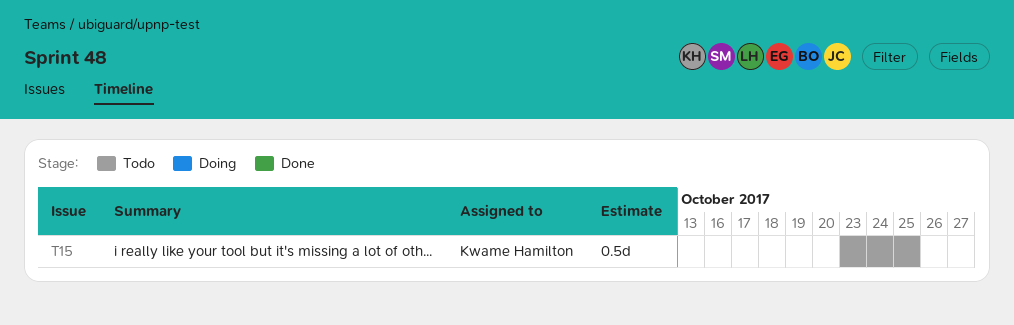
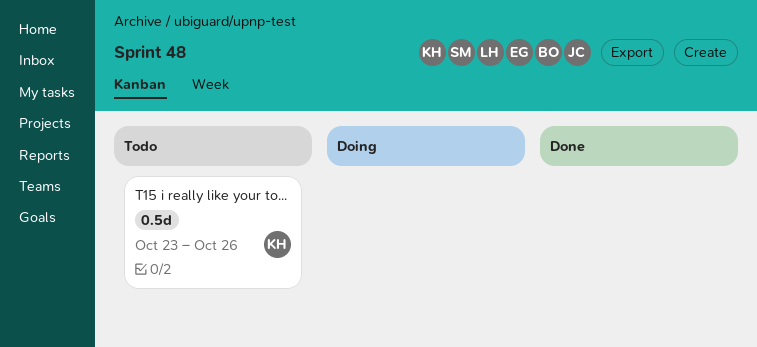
T15, due: Oct 25 -> Oct 26

